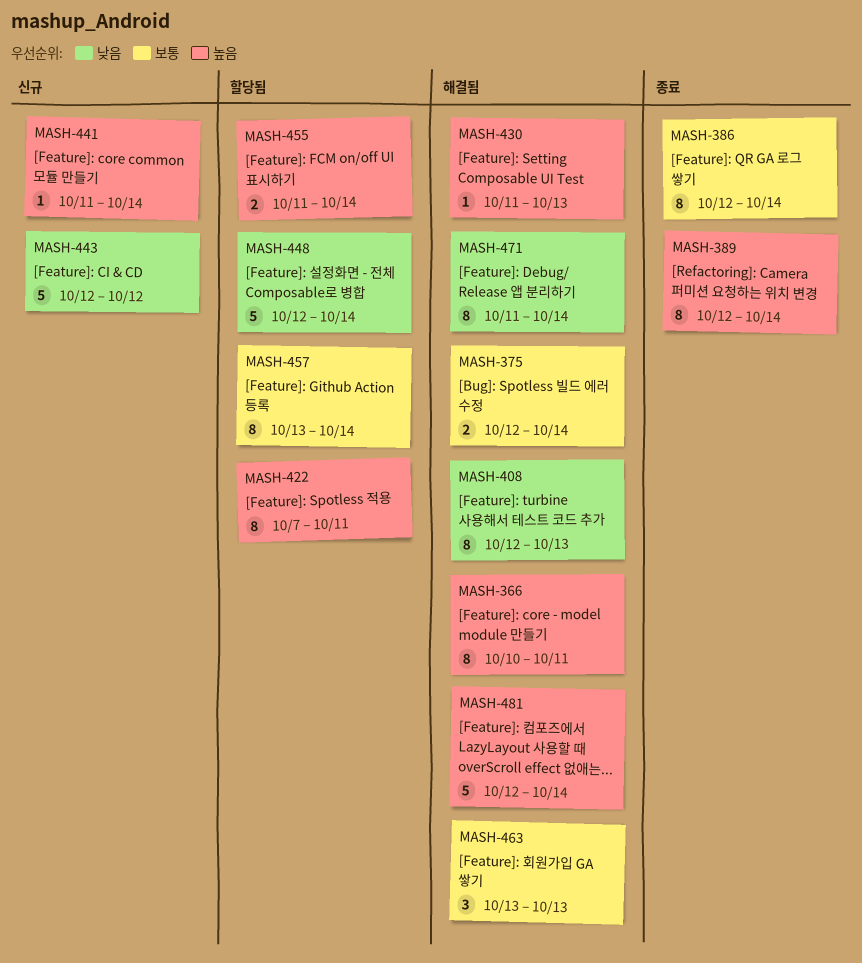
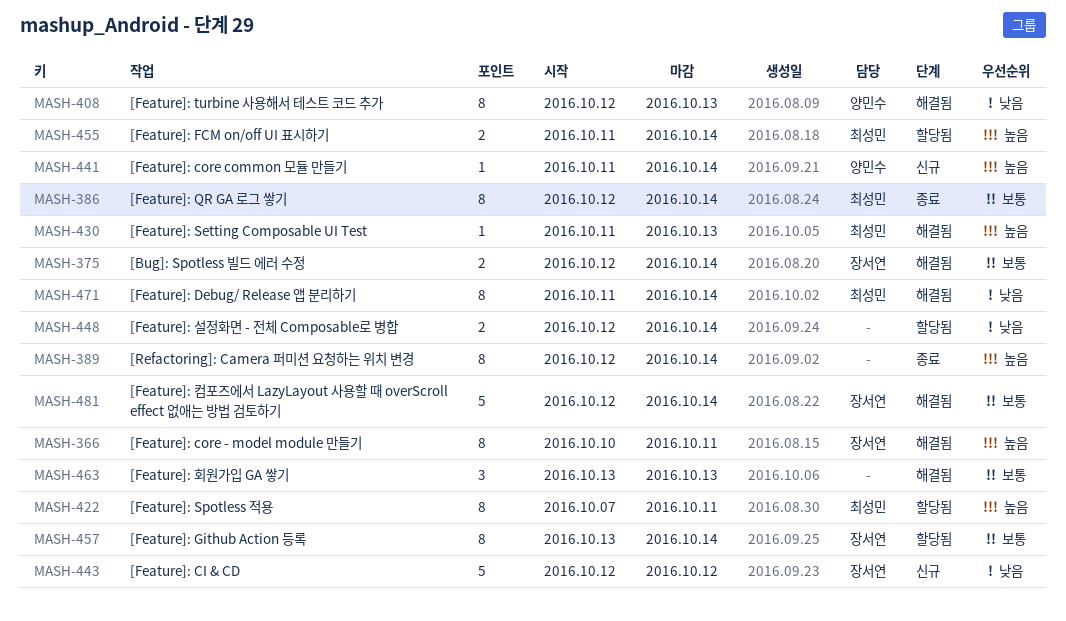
MASH-448, estimate: 5 -> 2
MASH-481, priority: 높음 -> 보통

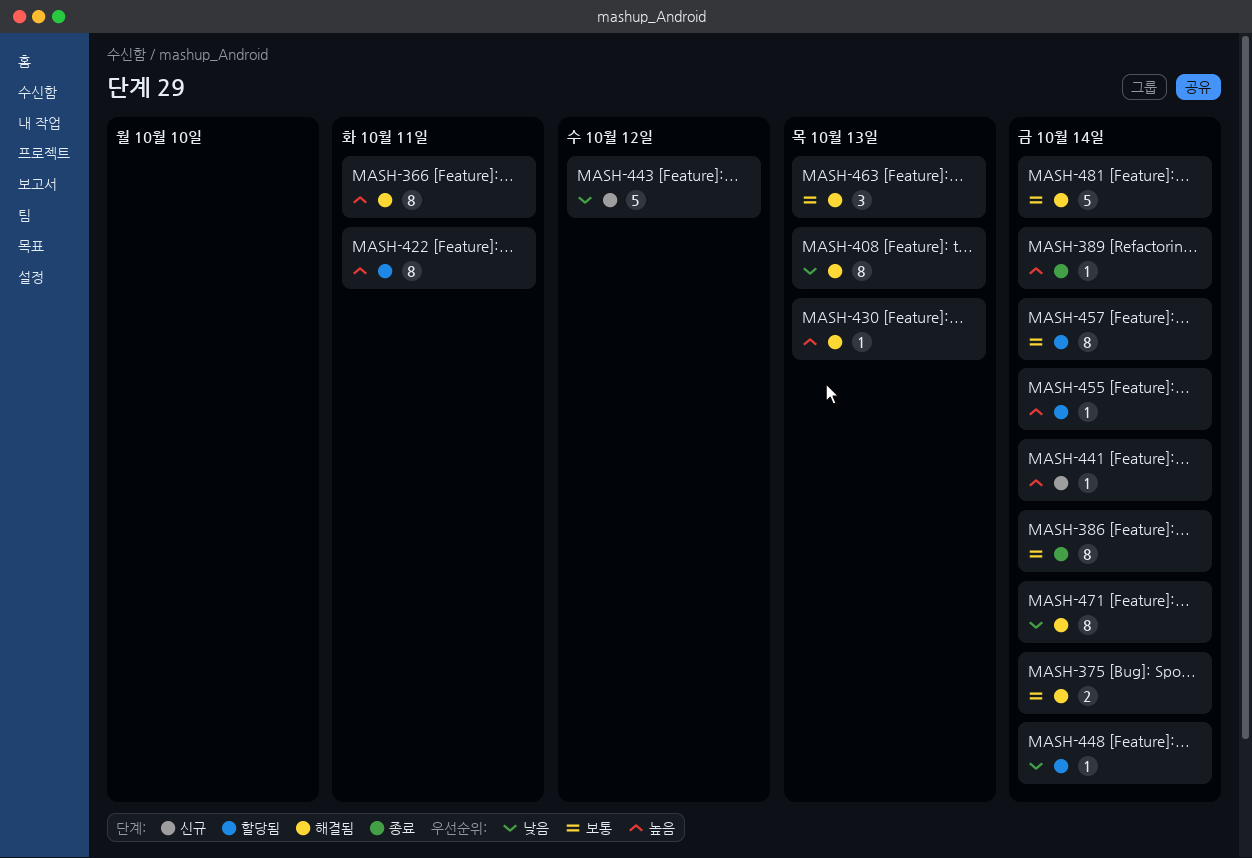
MASH-389, estimate: 8 -> 1
MASH-448, estimate: 2 -> 1
MASH-455, estimate: 2 -> 1

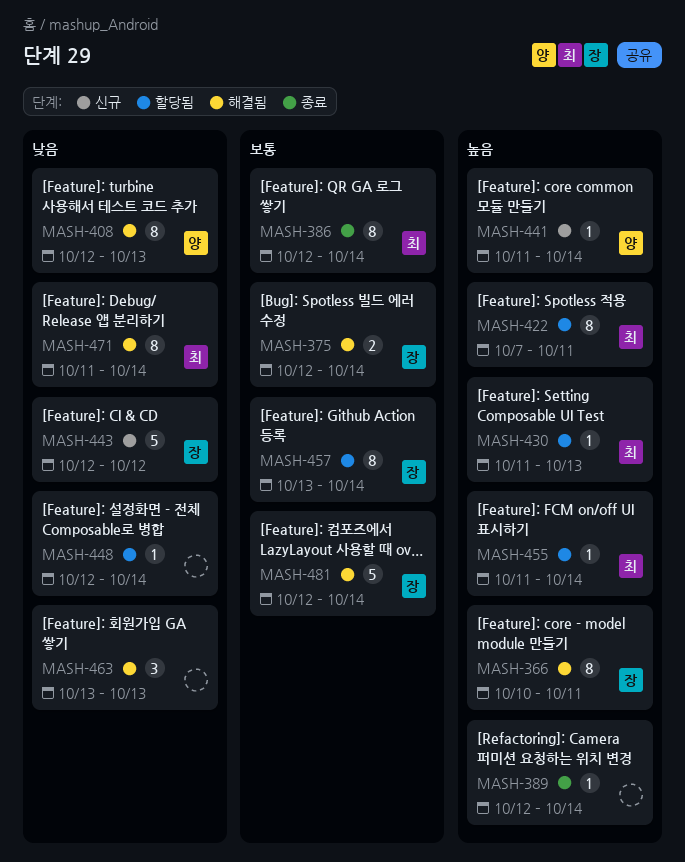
MASH-430, status: 해결됨 -> 할당됨
MASH-463, priority: 보통 -> 낮음

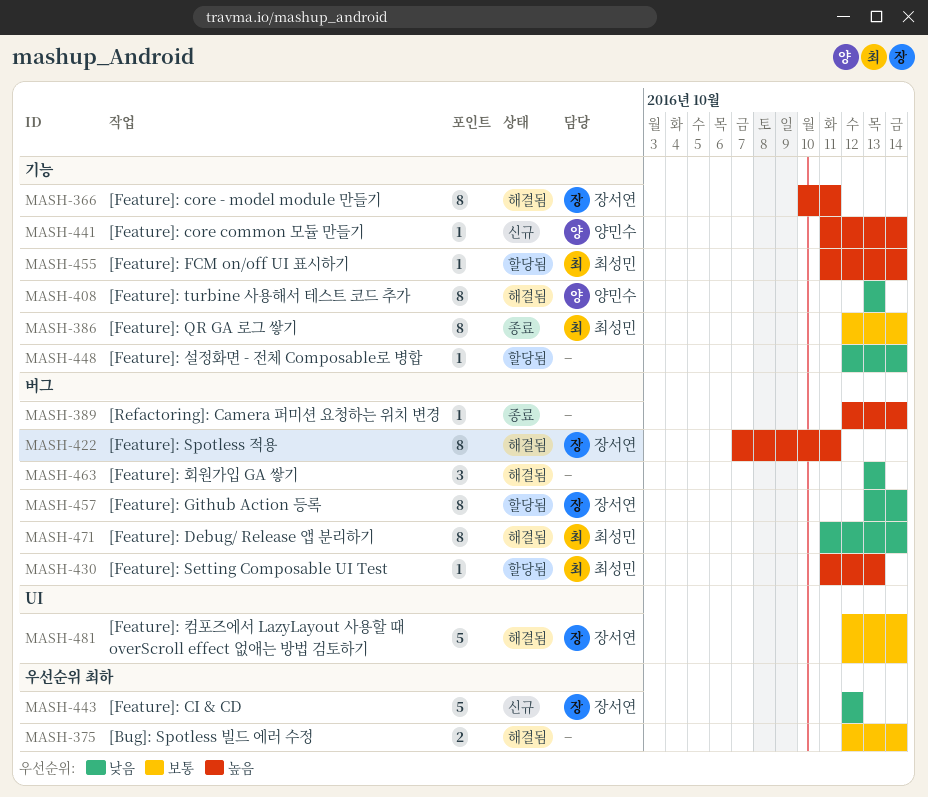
MASH-375, owner: 장서연 -> none
MASH-408, start: Oct 12 -> Oct 13
MASH-422, status: 할당됨 -> 해결됨
MASH-422, owner: 최성민 -> 장서연
MASH-457, priority: 보통 -> 낮음

